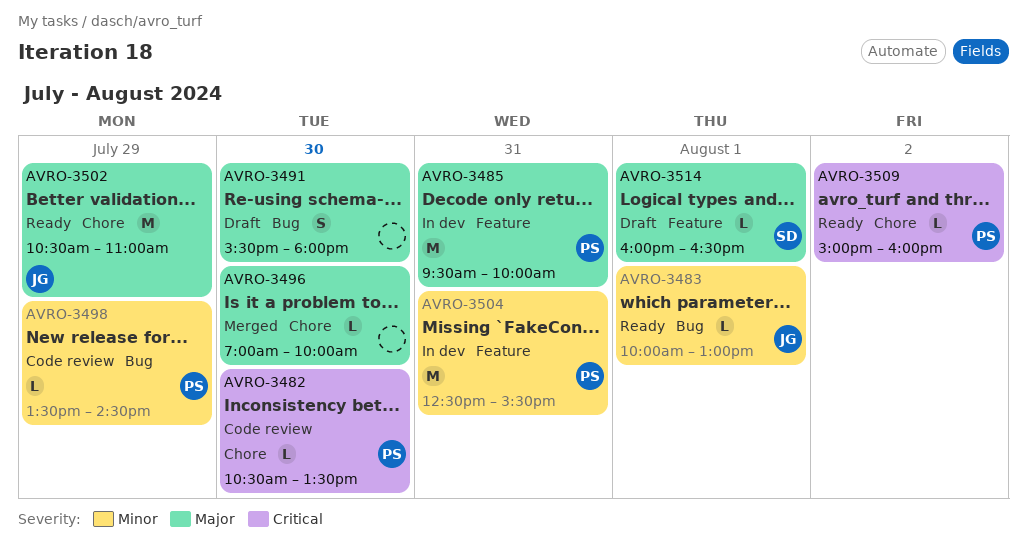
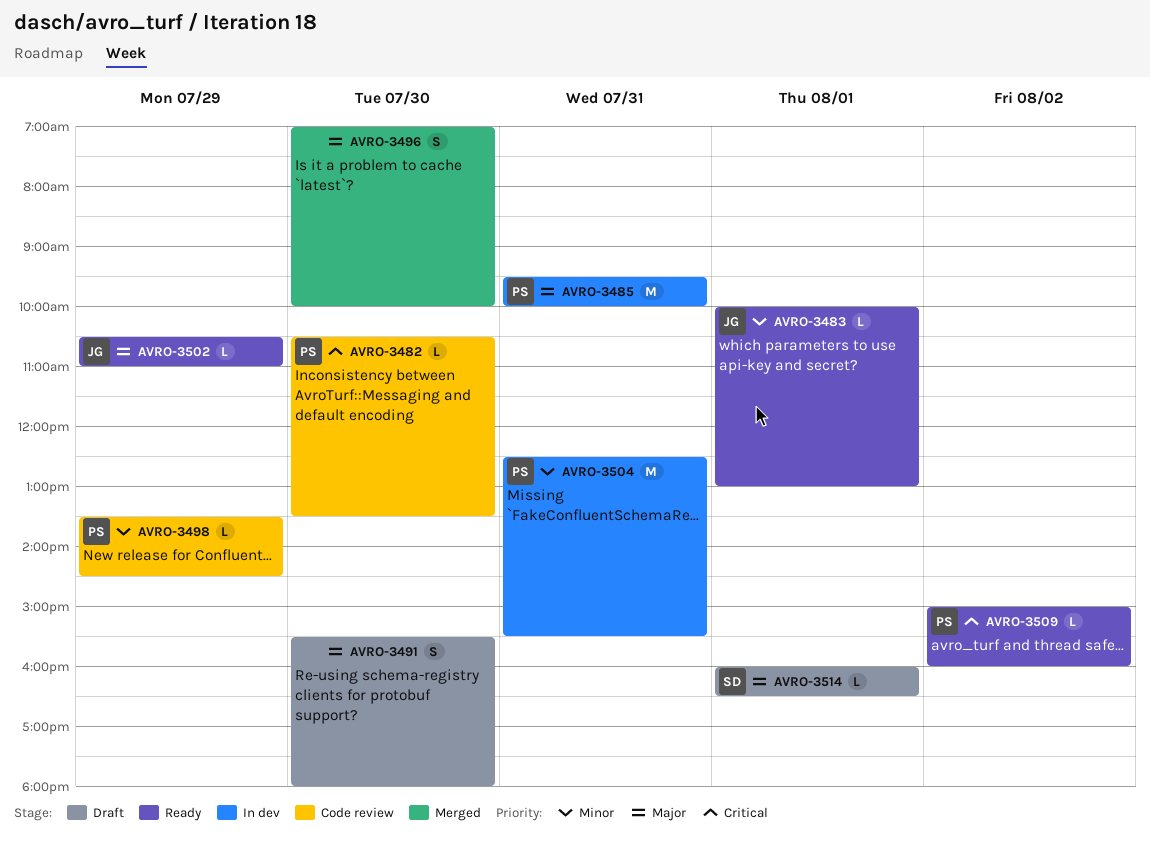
AVRO-3496, estimate: L -> S
AVRO-3502, estimate: M -> L

